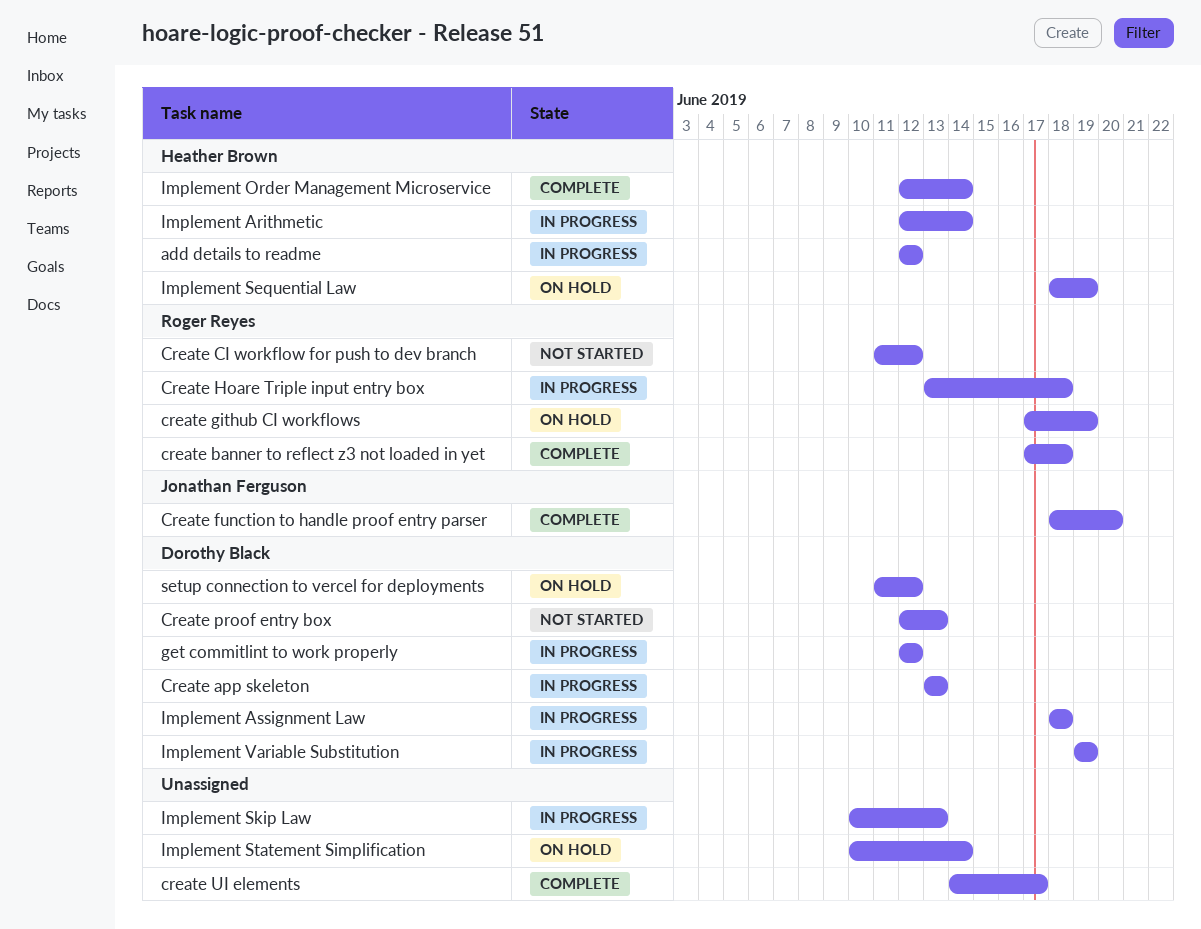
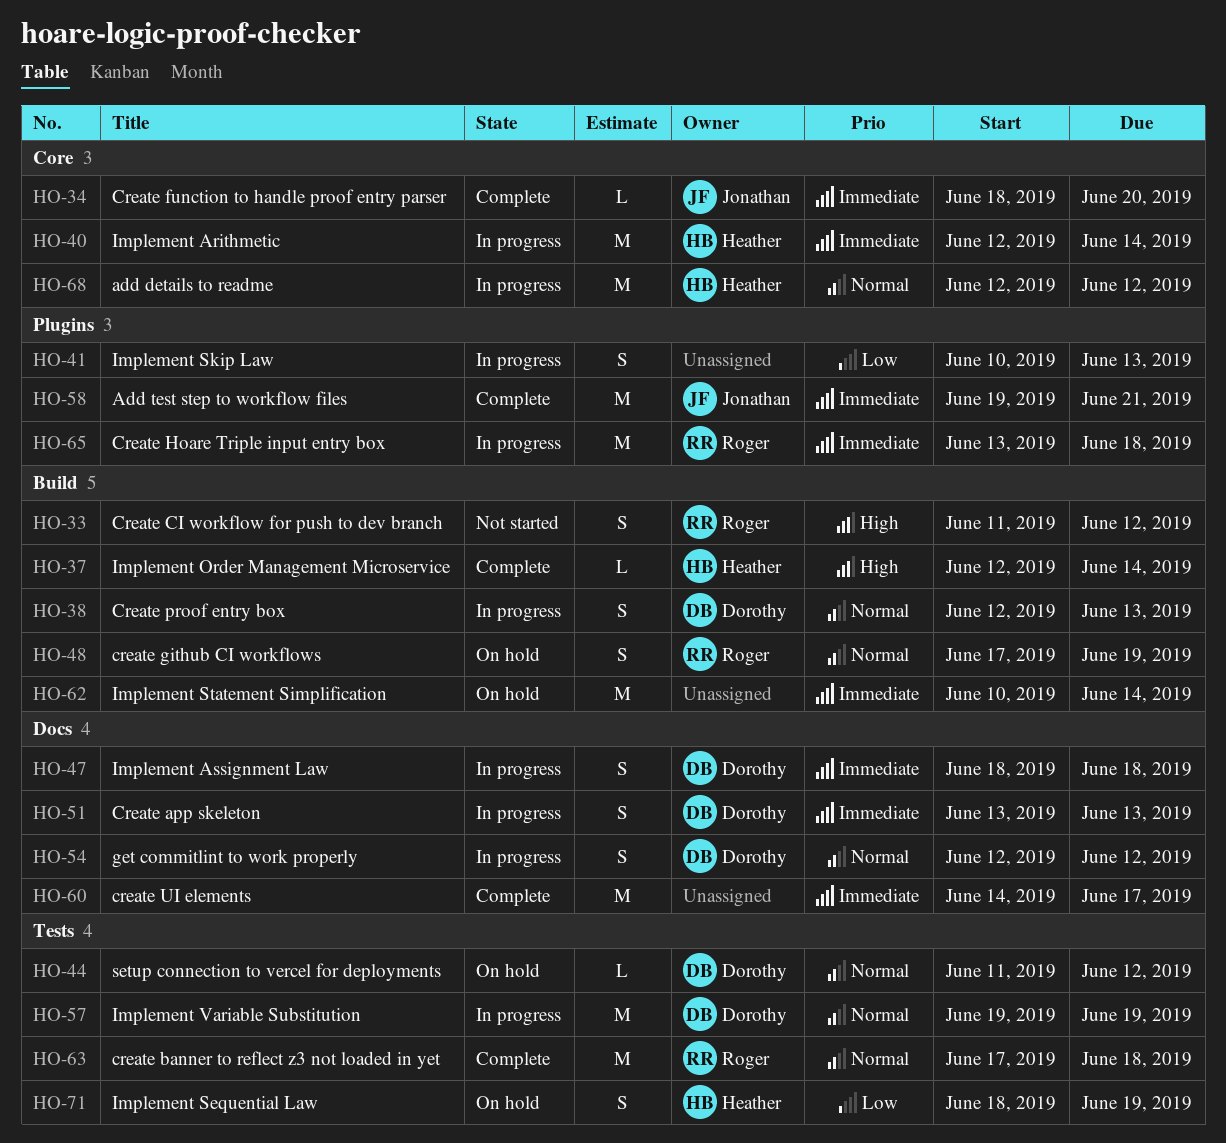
Add test step to workflow files: none -> present
Create proof entry box, status: Not started -> In progress

